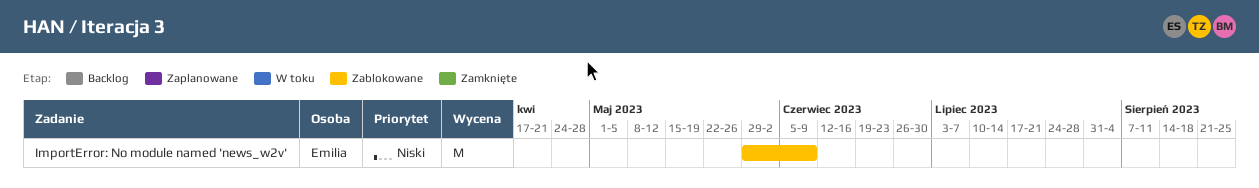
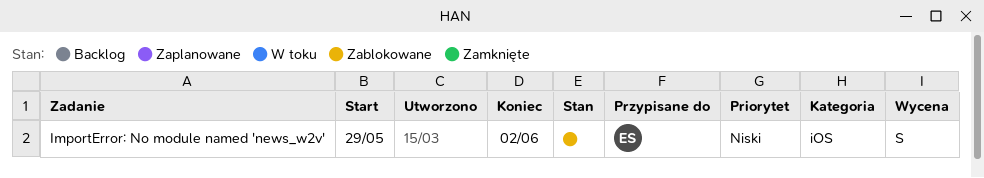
ImportError: No module named 'news_w2v', estimate: M -> S
ImportError: No module named 'news_w2v', due: Jun 9 -> Jun 2

